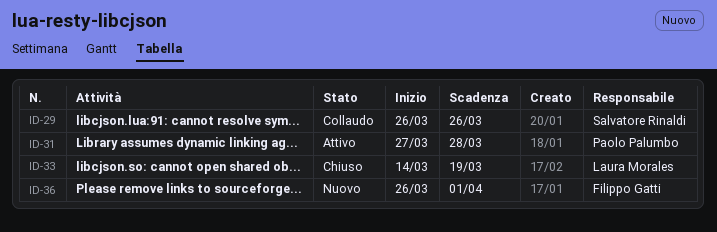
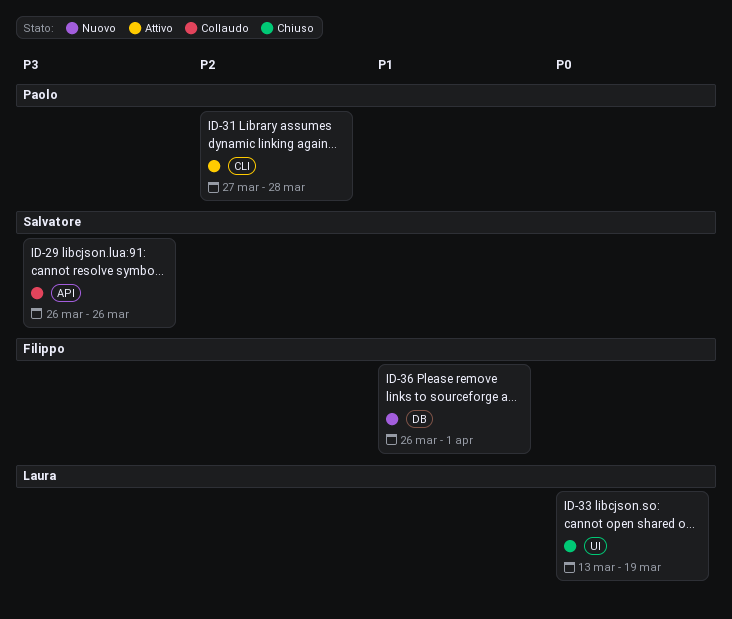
ID-33, start: Mar 14 -> Mar 13

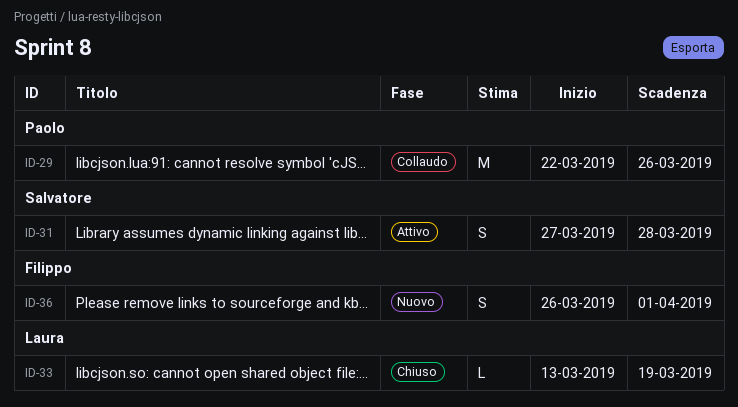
ID-29, owner: Salvatore -> Paolo
ID-29, start: Mar 26 -> Mar 22
ID-31, owner: Paolo -> Salvatore

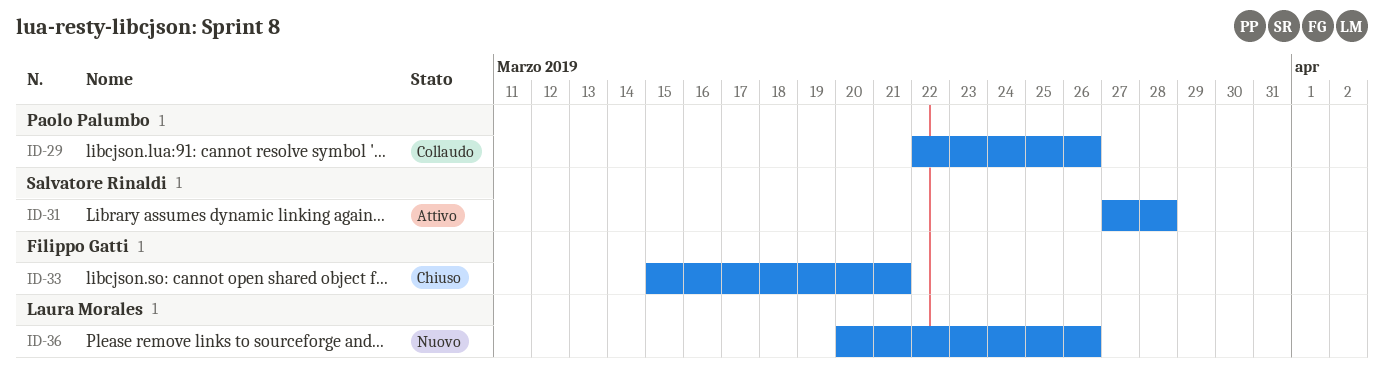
ID-33, owner: Laura Morales -> Filippo Gatti
ID-33, start: Mar 13 -> Mar 15
ID-33, due: Mar 19 -> Mar 21
ID-36, owner: Filippo Gatti -> Laura Morales
ID-36, start: Mar 26 -> Mar 20
ID-36, due: Apr 1 -> Mar 26

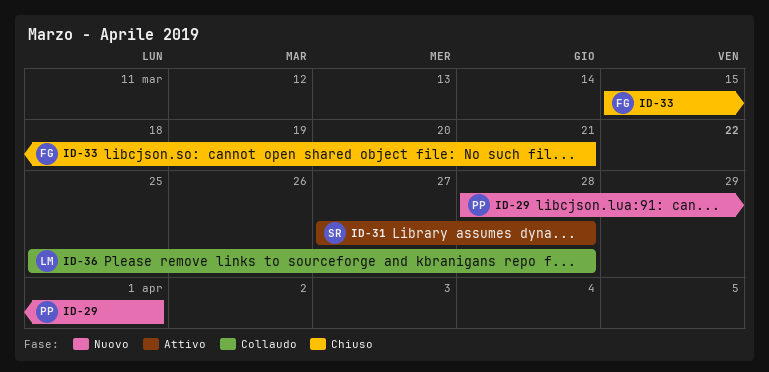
ID-29, status: Collaudo -> Nuovo
ID-29, start: Mar 22 -> Mar 28
ID-29, due: Mar 26 -> Apr 1
ID-36, status: Nuovo -> Collaudo
ID-36, start: Mar 20 -> Mar 25
ID-36, due: Mar 26 -> Mar 28

